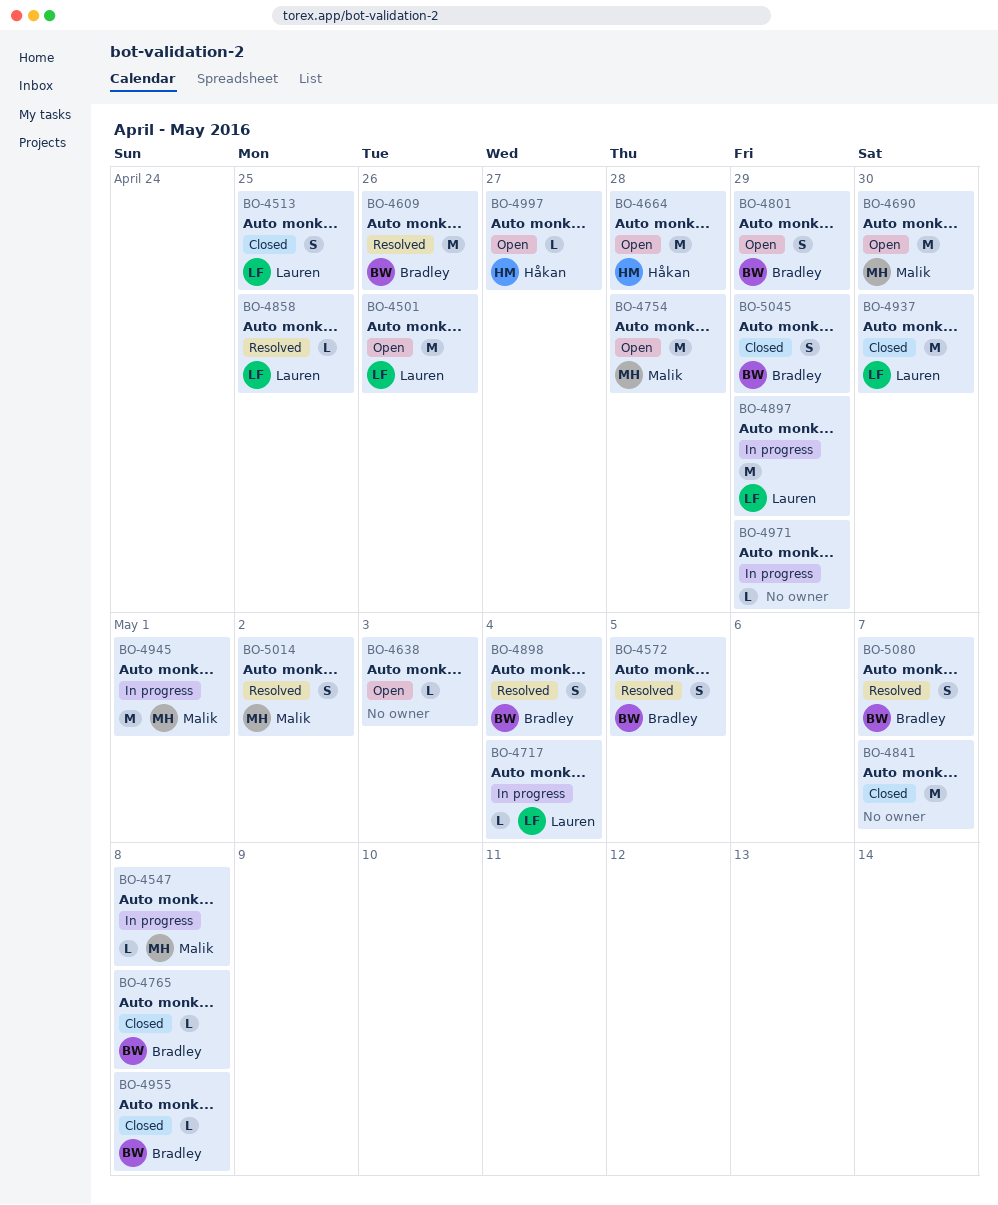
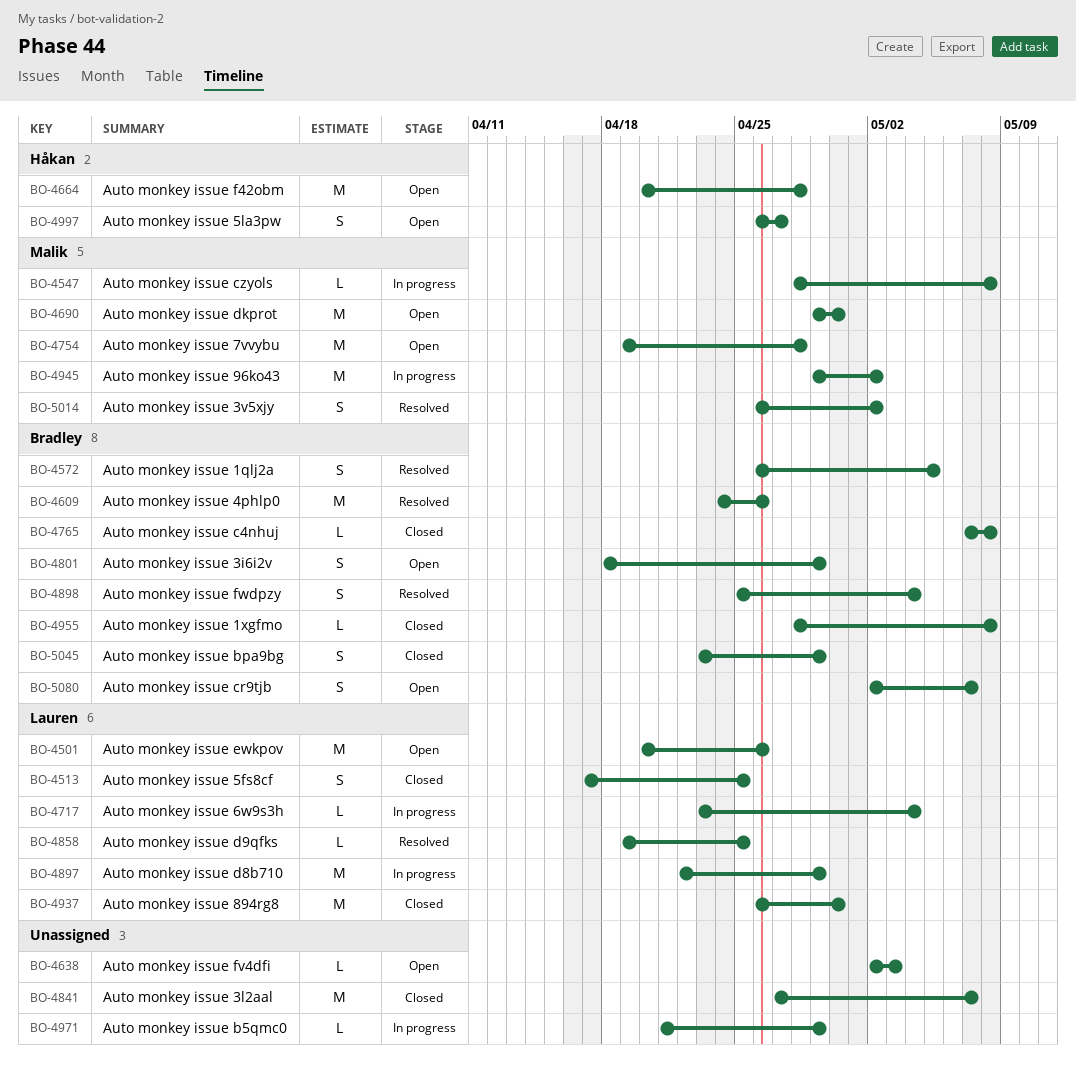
BO-4945, due: May 1 -> May 2
BO-4997, estimate: L -> S
BO-5080, status: Resolved -> Open

